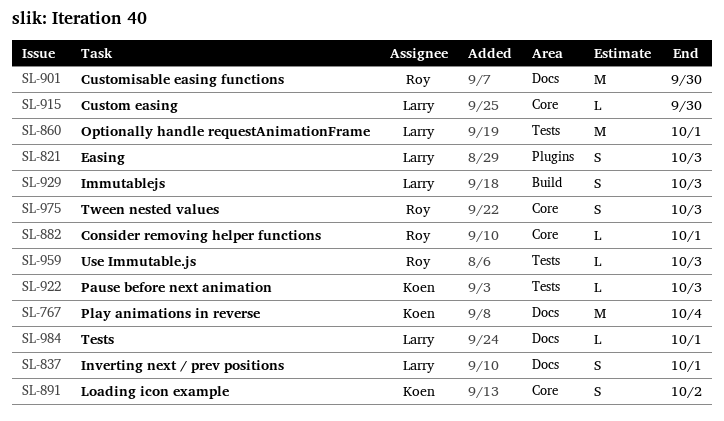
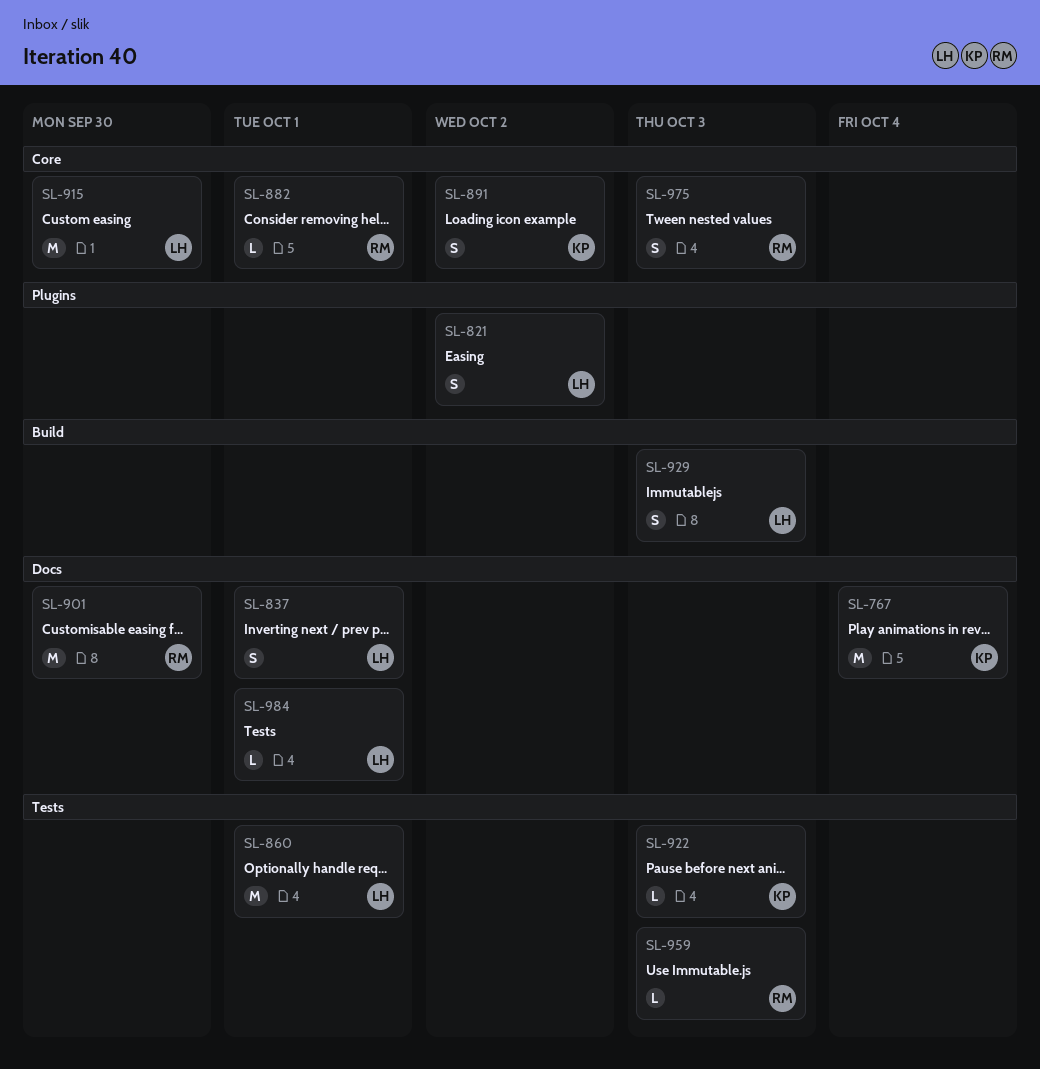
SL-821, due: Oct 3 -> Oct 2
SL-915, estimate: L -> M

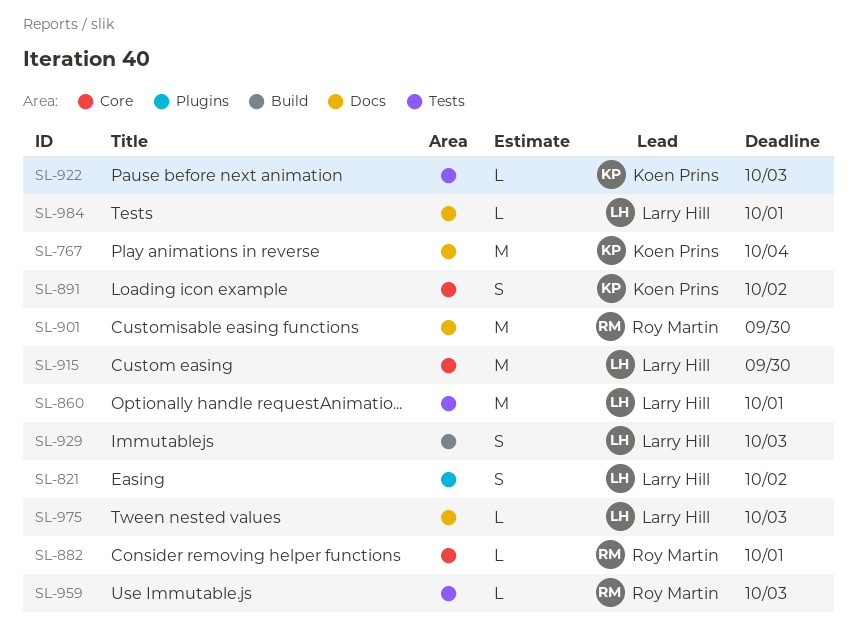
SL-837: present -> none
SL-975, owner: Roy Martin -> Larry Hill
SL-975, label: Core -> Docs
SL-975, estimate: S -> L

